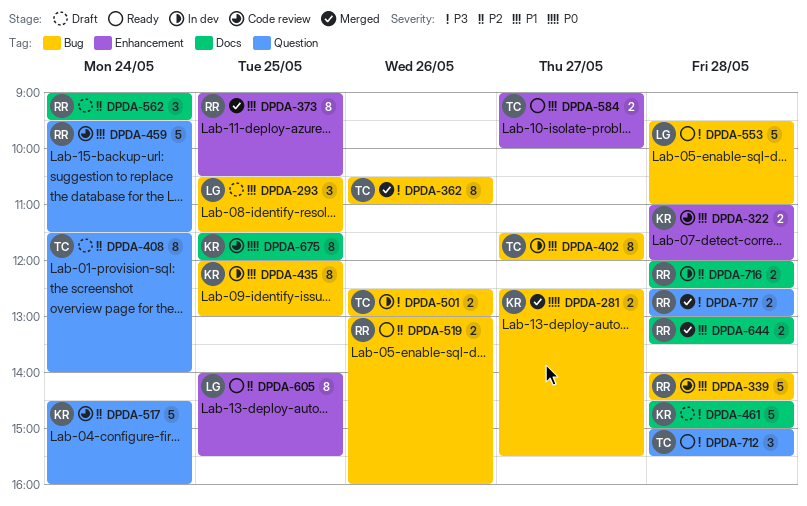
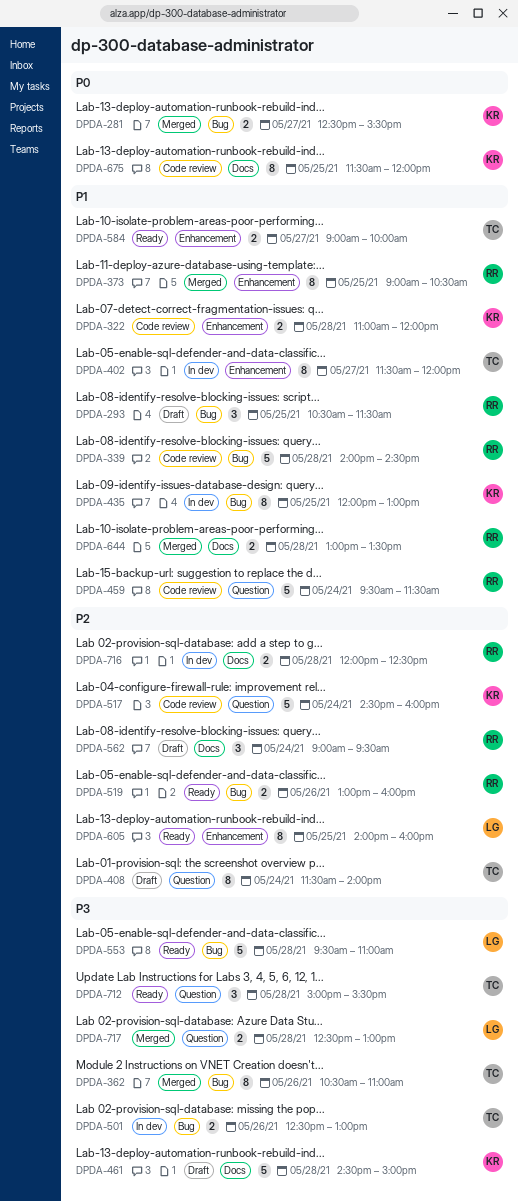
DPDA-293, owner: LG -> RR
DPDA-402, label: Bug -> Enhancement
DPDA-605, ends: 15:30 -> 16:00
DPDA-717, owner: RR -> LG

